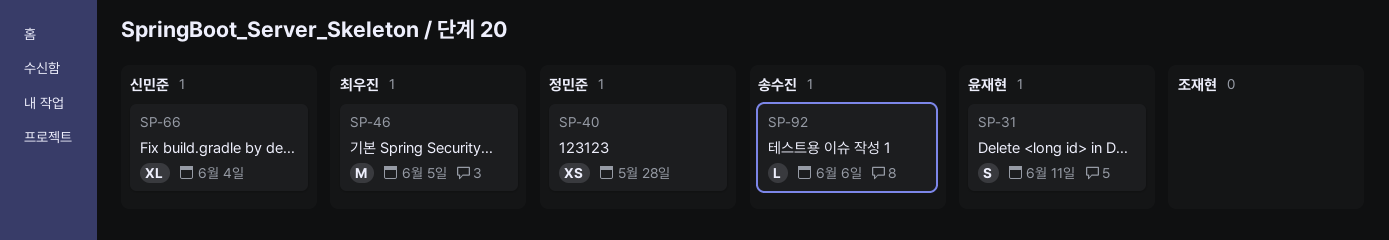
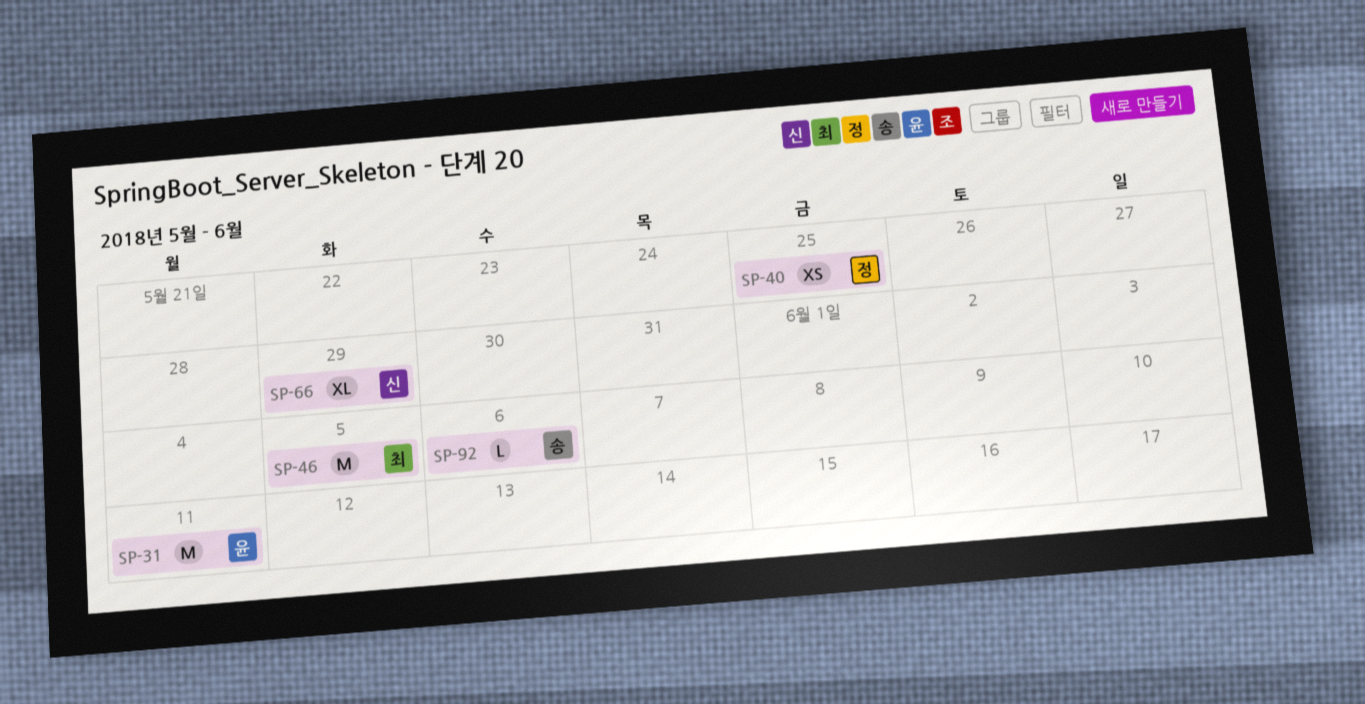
SP-31, estimate: S -> M
SP-40, due: May 28 -> May 25
SP-66, due: Jun 4 -> May 29

